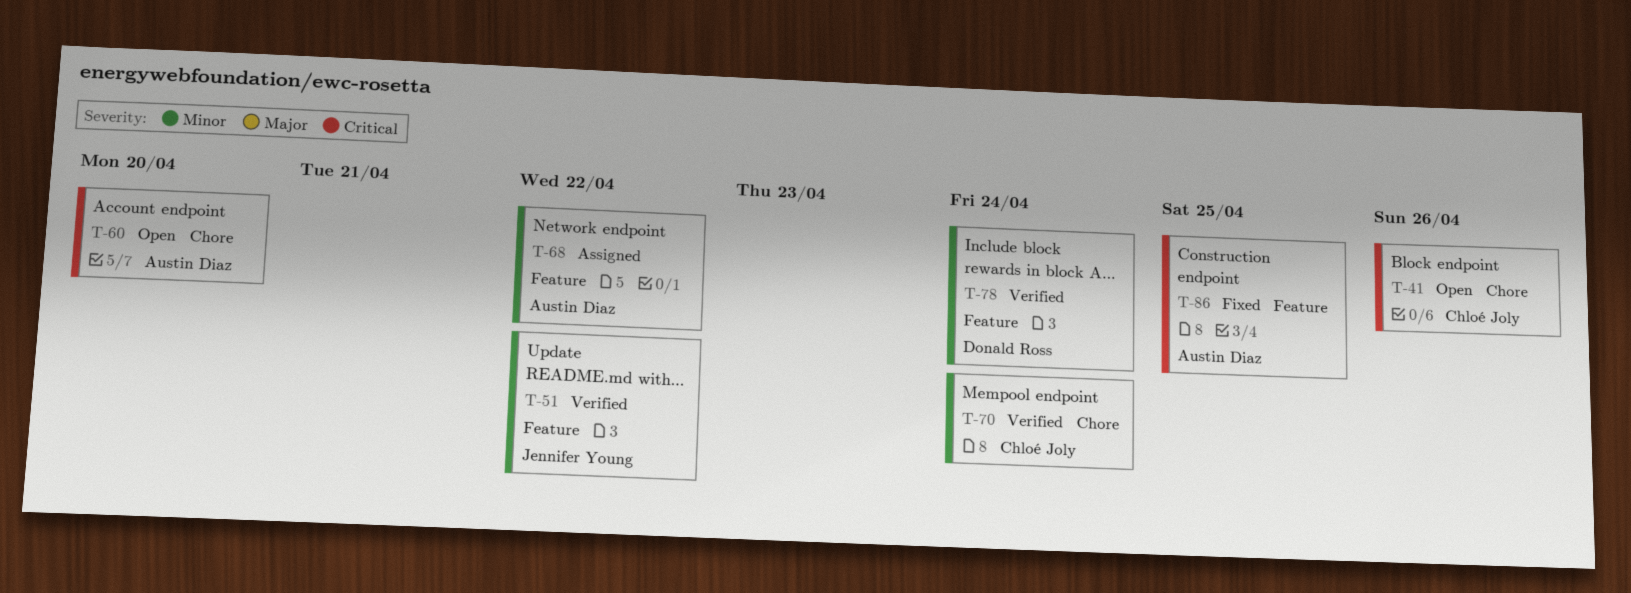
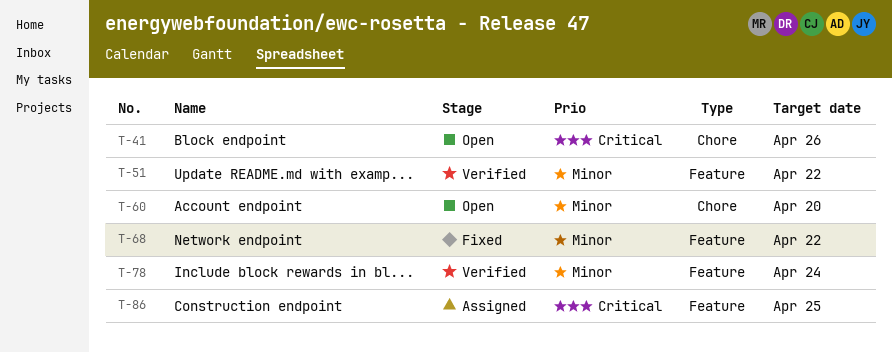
T-60, priority: Critical -> Minor
T-68, status: Assigned -> Fixed
T-70: present -> none
T-86, status: Fixed -> Assigned

